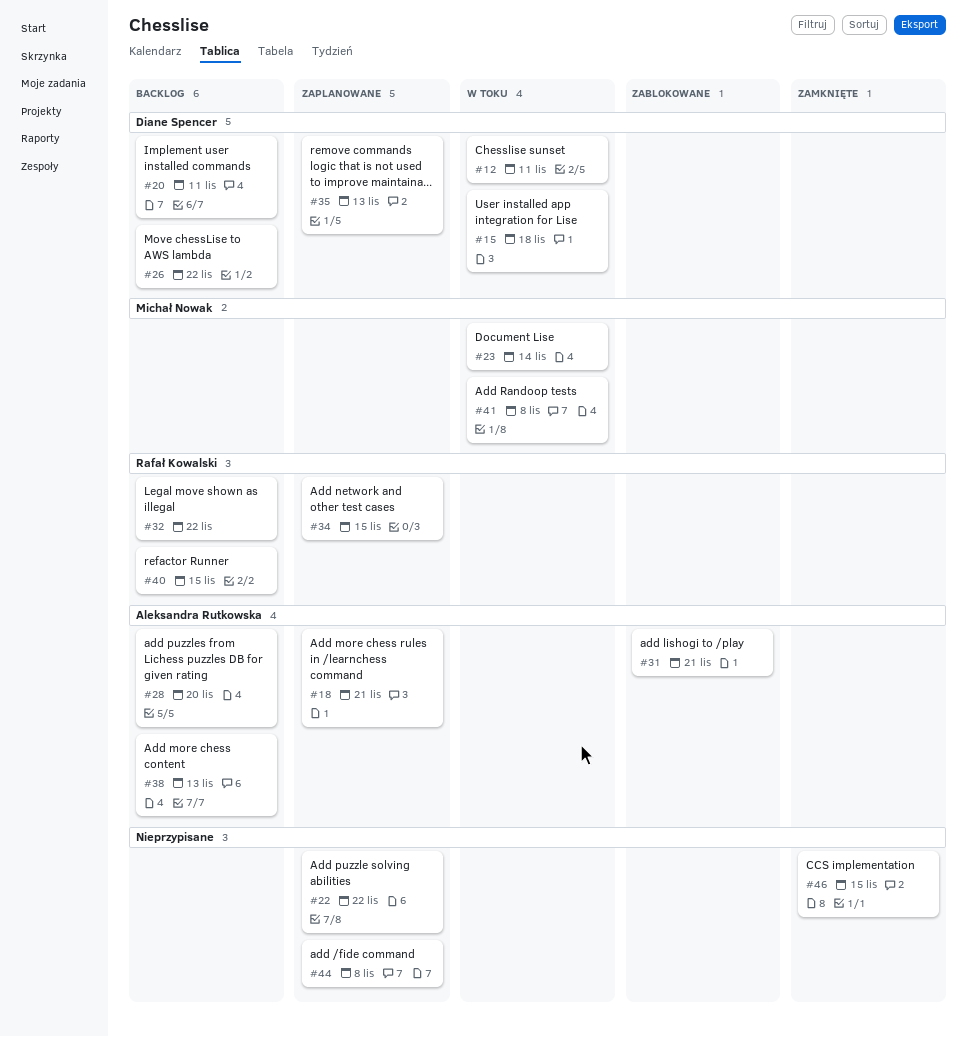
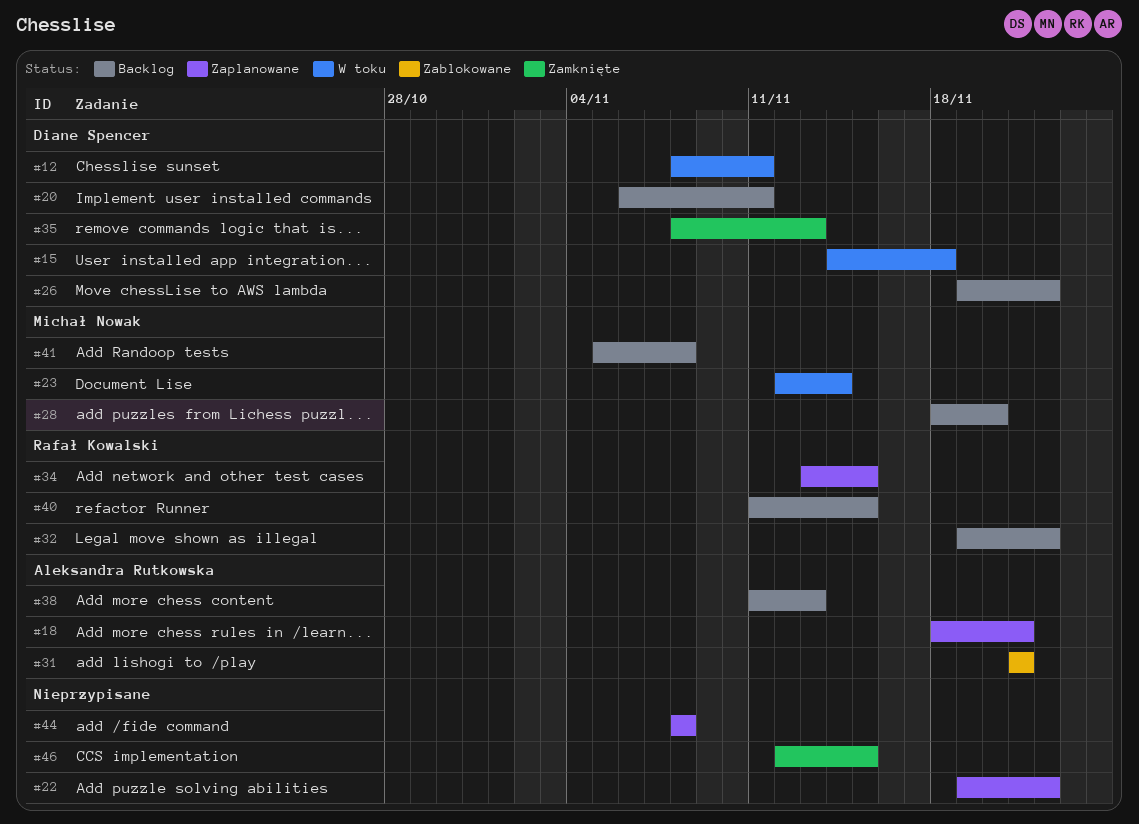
#28, owner: Aleksandra Rutkowska -> Michał Nowak
#35, status: Zaplanowane -> Zamknięte
#41, status: W toku -> Backlog

